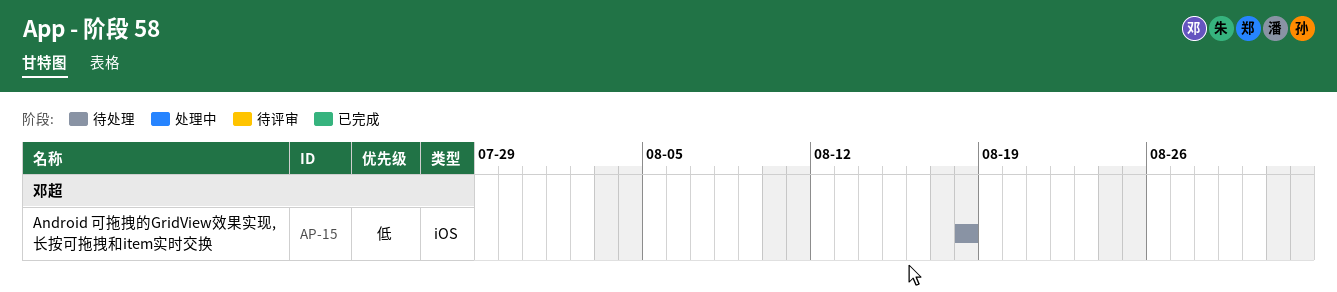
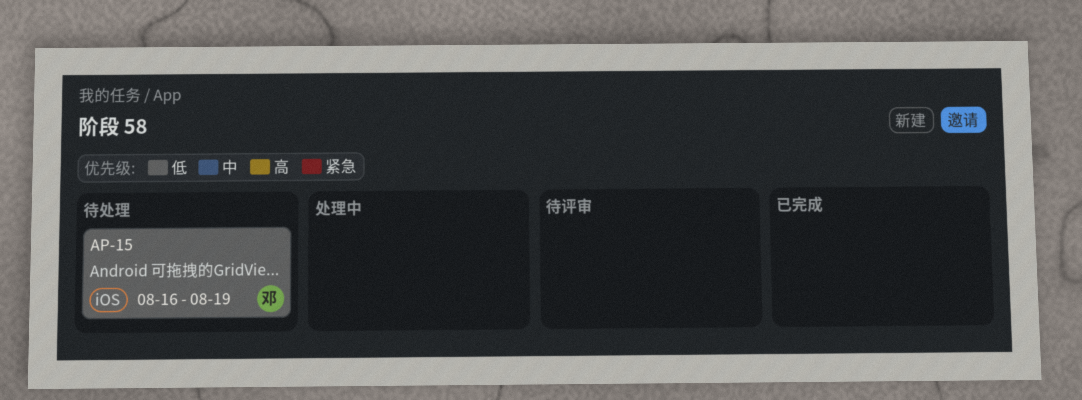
AP-15, start: Aug 18 -> Aug 16
AP-15, due: Aug 18 -> Aug 19

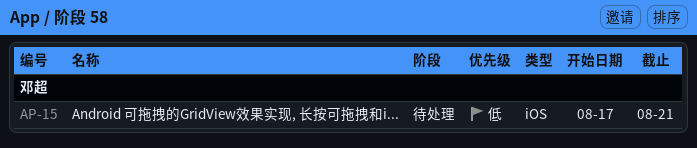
AP-15, start: Aug 16 -> Aug 17
AP-15, due: Aug 19 -> Aug 21

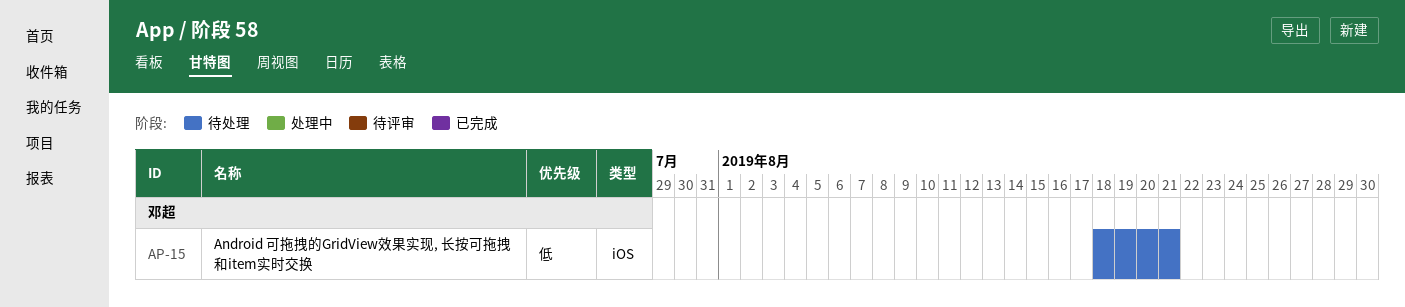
AP-15, start: Aug 17 -> Aug 18

